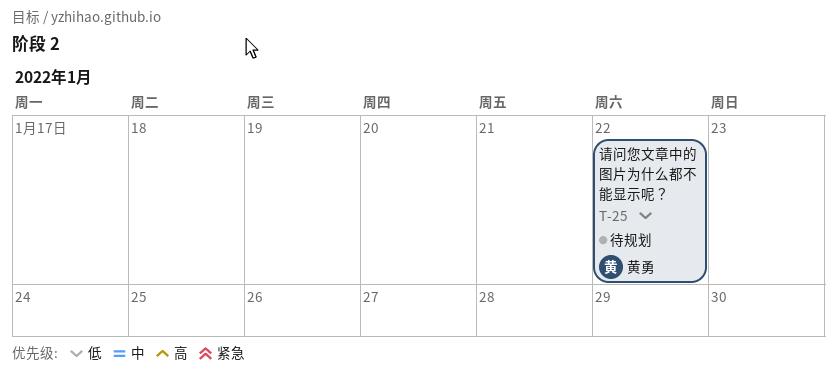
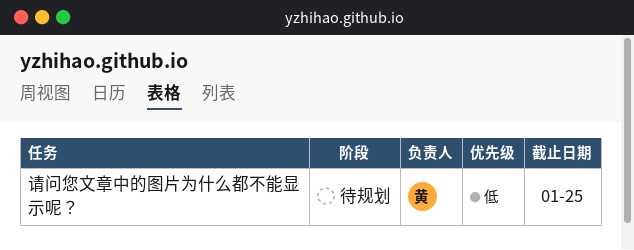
请问您文章中的图片为什么都不能显示呢？, due: Jan 22 -> Jan 25

